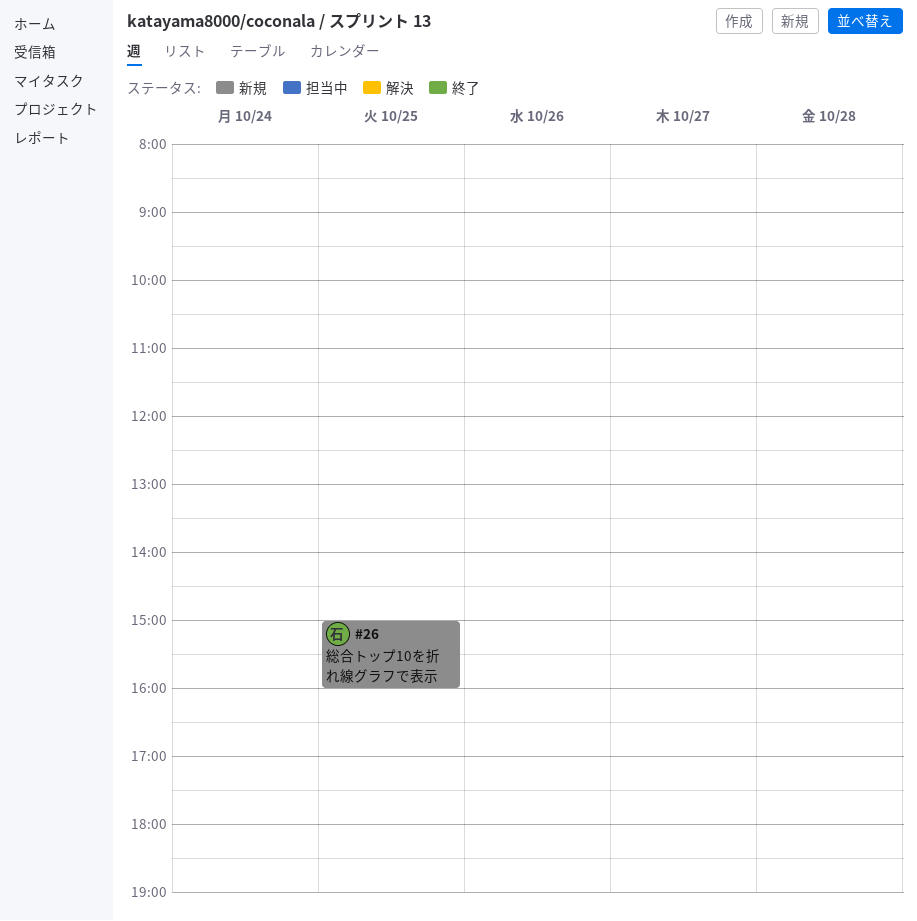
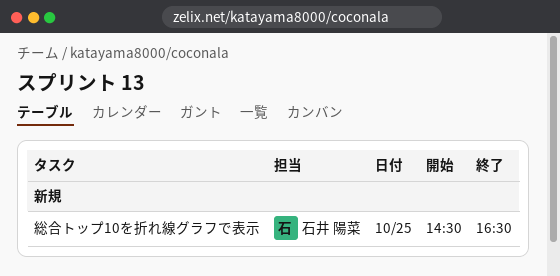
総合トップ10を折れ線グラフで表示, begins: 15:00 -> 14:30
総合トップ10を折れ線グラフで表示, ends: 16:00 -> 16:30

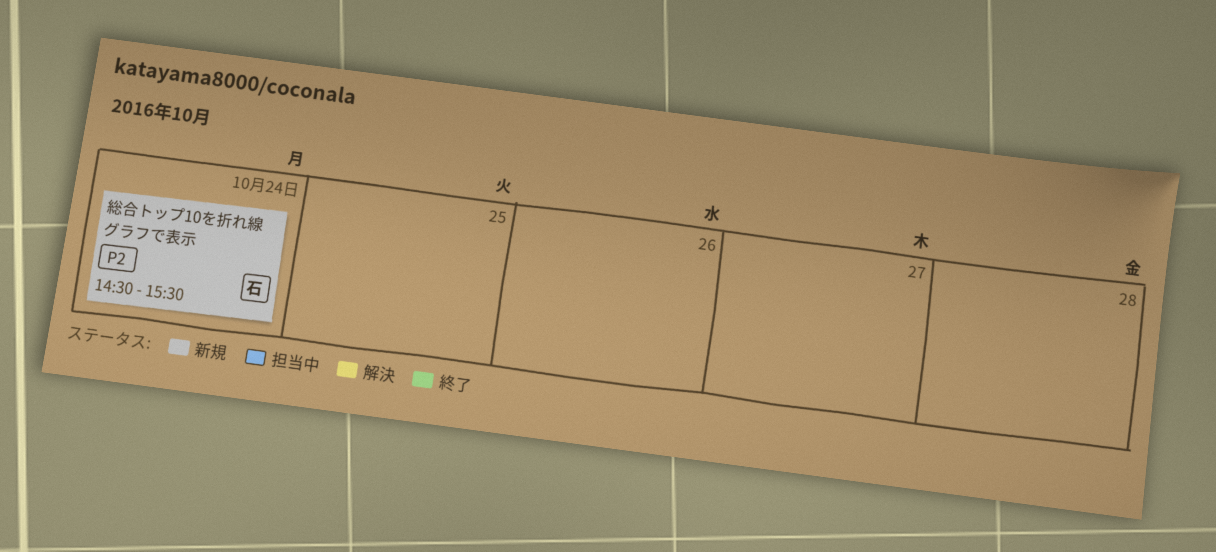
総合トップ10を折れ線グラフで表示, day: Oct 25 -> Oct 24
総合トップ10を折れ線グラフで表示, ends: 16:30 -> 15:30

